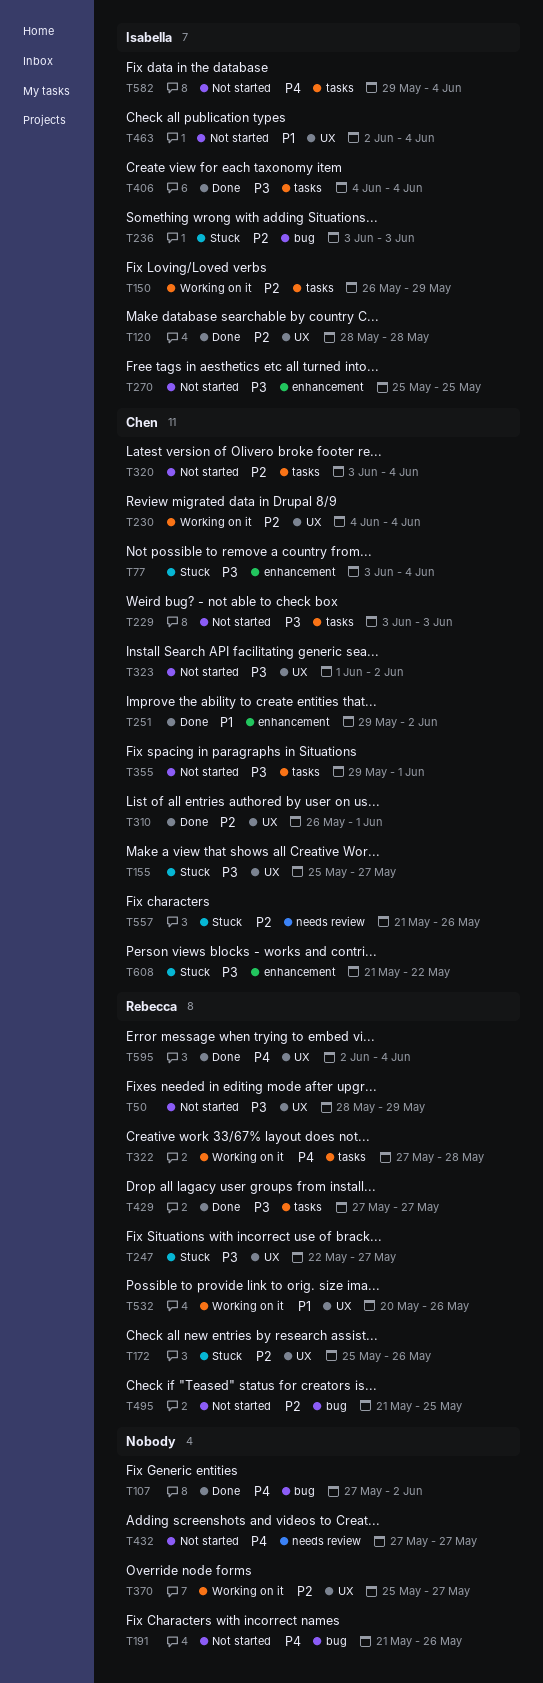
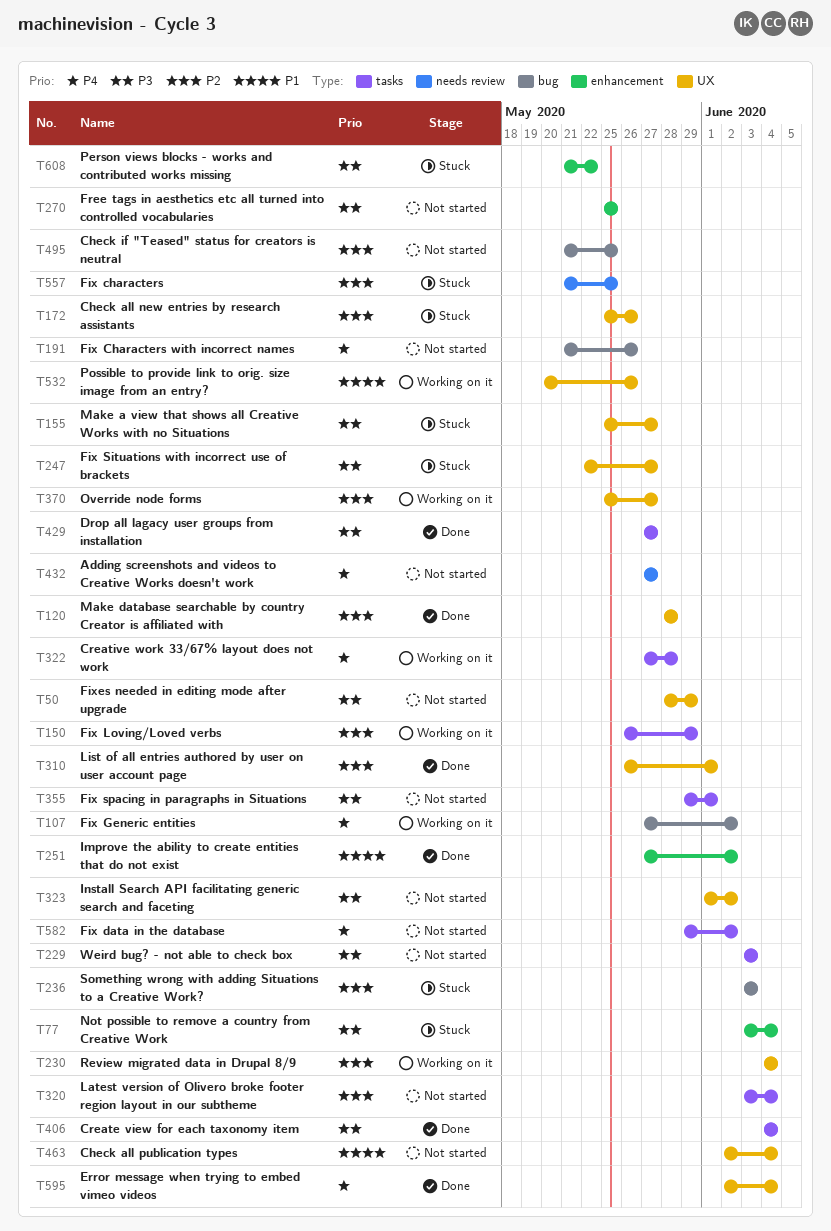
T107, status: Done -> Working on it
T251, start: May 29 -> May 27
T557, due: May 26 -> May 25
T582, due: Jun 4 -> Jun 2

